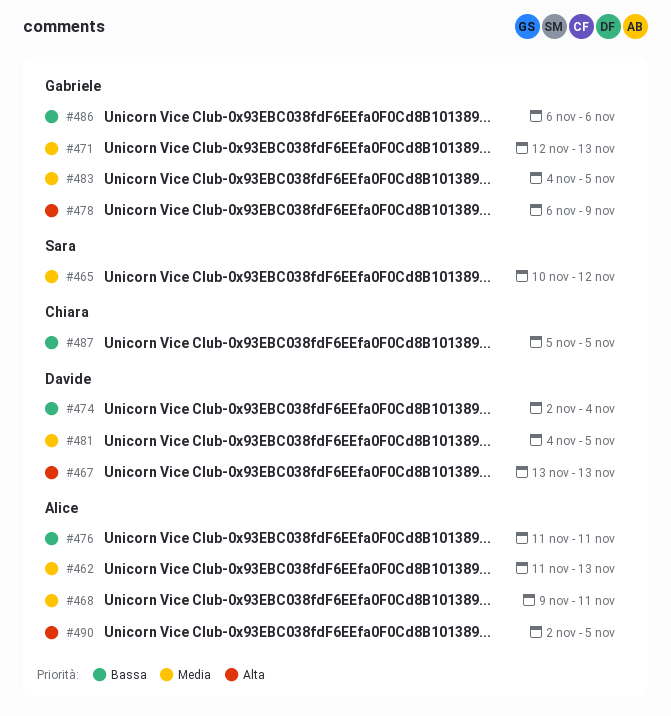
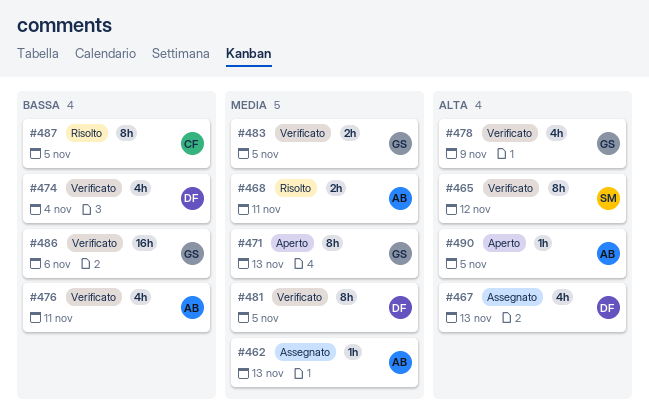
#465, priority: Media -> Alta

